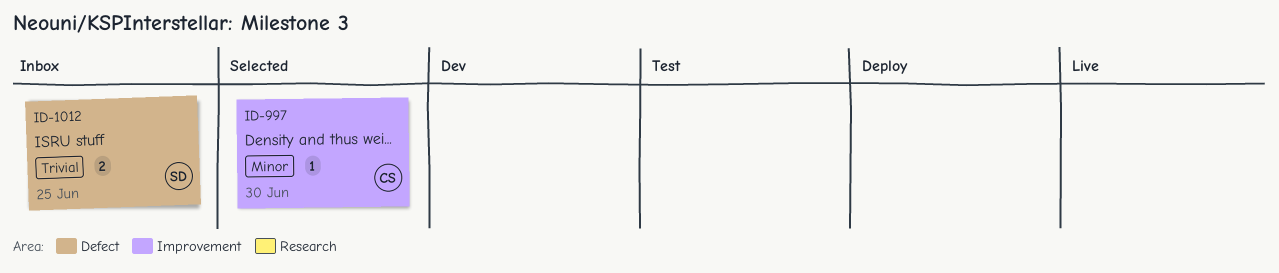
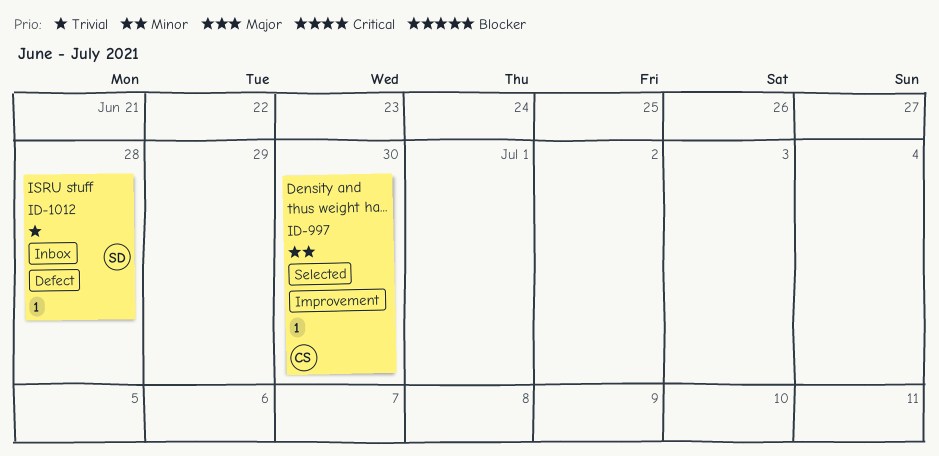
ID-1012, estimate: 2 -> 1
ID-1012, due: Jun 25 -> Jun 28

